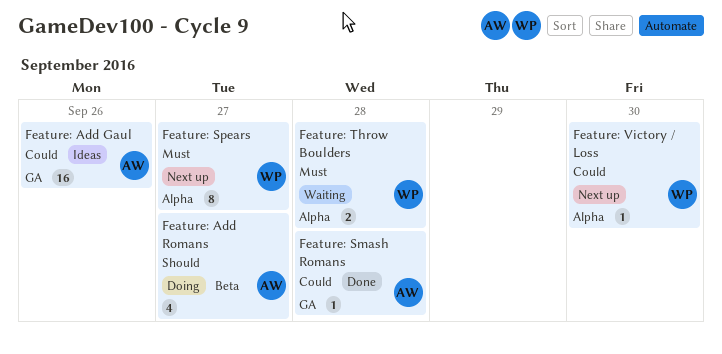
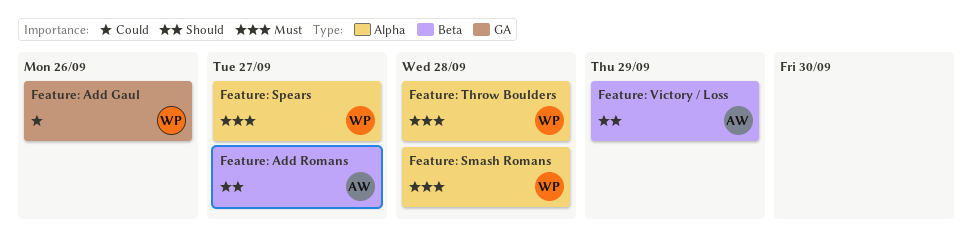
Feature: Add Gaul, owner: AW -> WP
Feature: Smash Romans, owner: AW -> WP
Feature: Smash Romans, priority: Could -> Must
Feature: Smash Romans, label: GA -> Alpha
Feature: Victory / Loss, owner: WP -> AW
Feature: Victory / Loss, priority: Could -> Should
Feature: Victory / Loss, label: Alpha -> Beta
Feature: Victory / Loss, due: Sep 30 -> Sep 29

